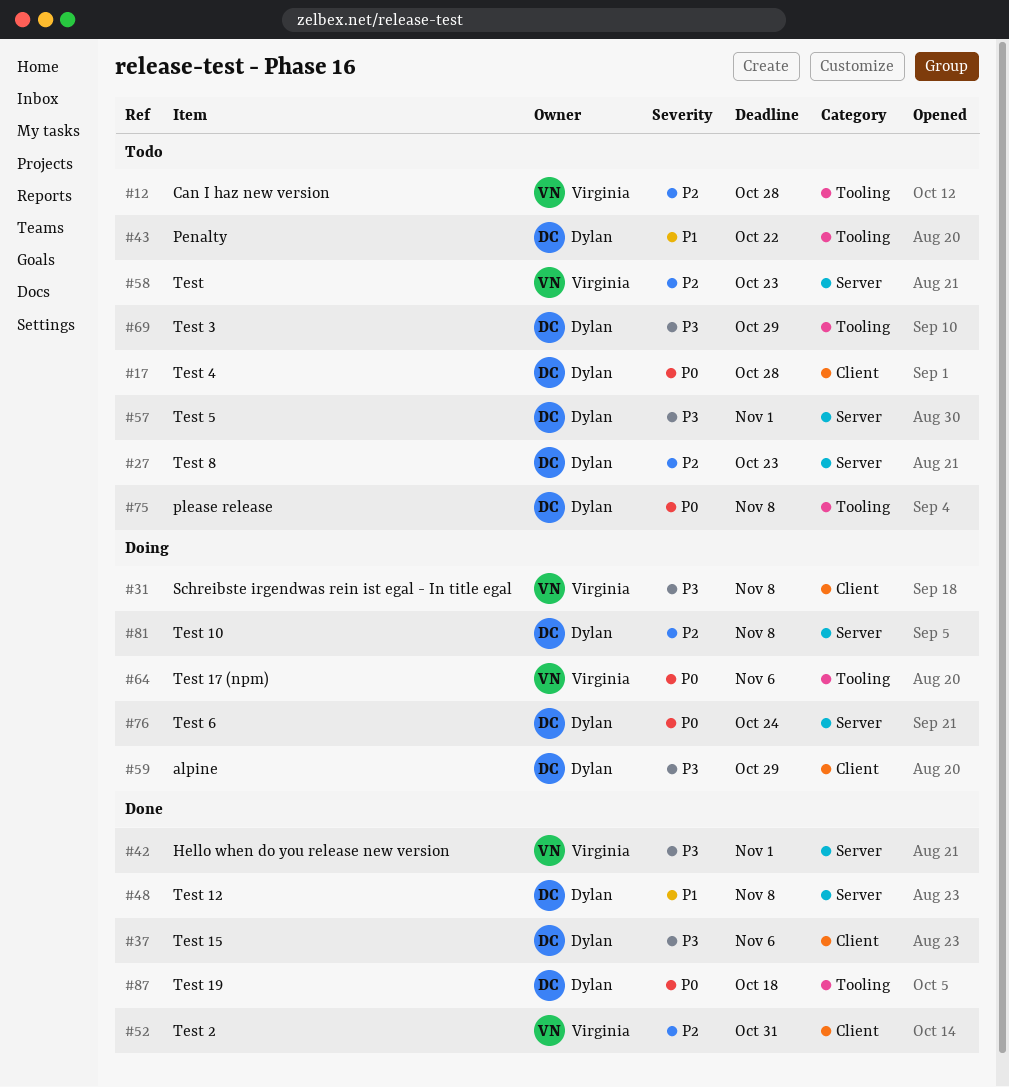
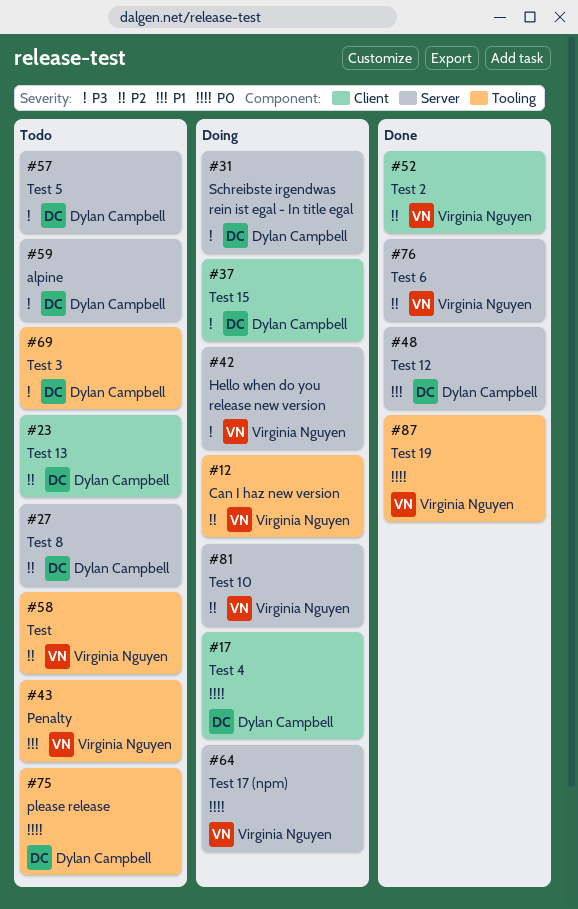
#12, status: Todo -> Doing
#17, status: Todo -> Doing
#23: none -> present
#31, owner: Virginia Nguyen -> Dylan Campbell
#31, label: Client -> Server
#37, status: Done -> Doing
#42, status: Done -> Doing
#43, owner: Dylan Campbell -> Virginia Nguyen
#58, label: Server -> Tooling
#59, status: Doing -> Todo
#59, label: Client -> Server
#64, label: Tooling -> Server
#76, status: Doing -> Done
#76, owner: Dylan Campbell -> Virginia Nguyen
#76, priority: P0 -> P2
#81, owner: Dylan Campbell -> Virginia Nguyen
#87, owner: Dylan Campbell -> Virginia Nguyen

